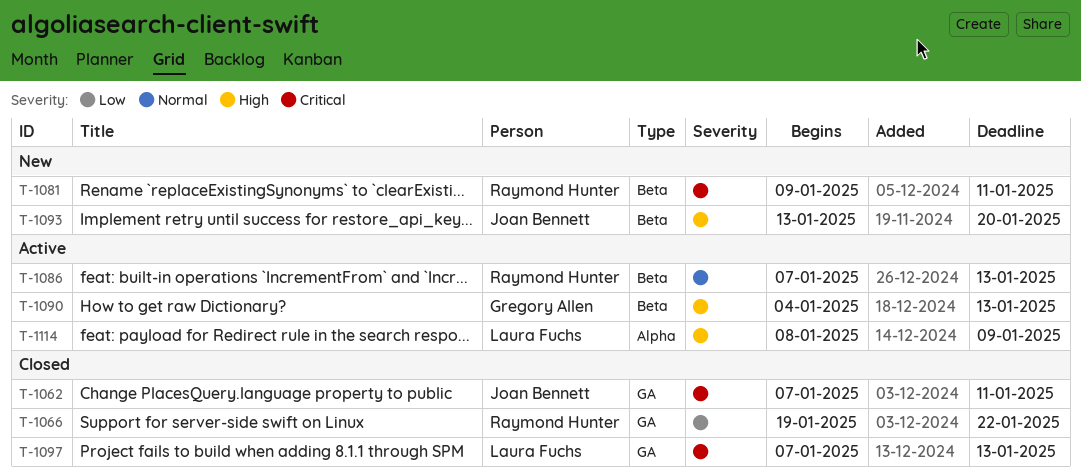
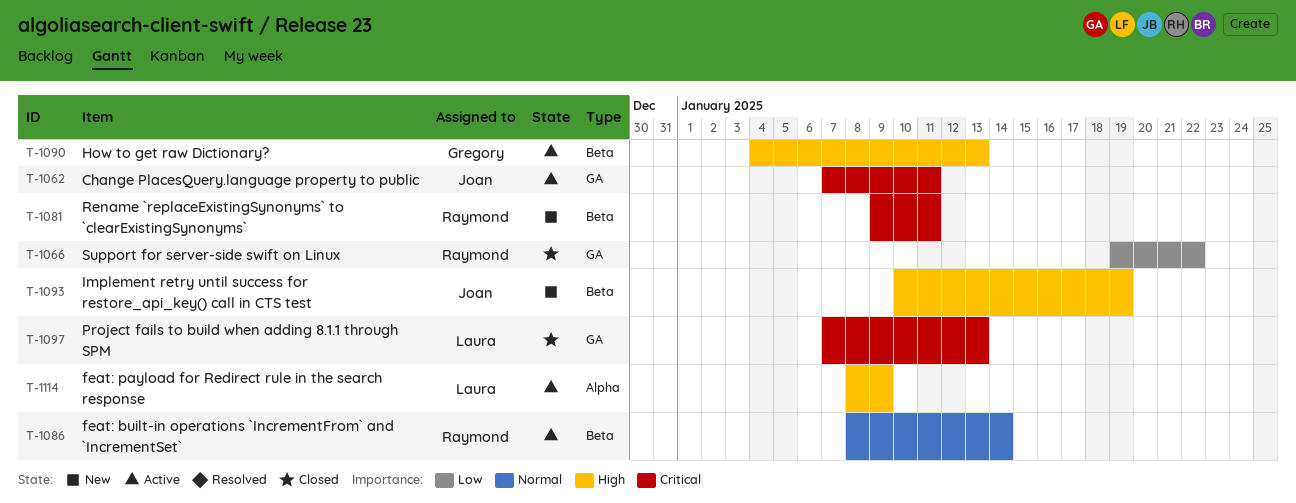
T-1062, status: Closed -> Active
T-1086, start: Jan 7 -> Jan 8
T-1086, due: Jan 13 -> Jan 14
T-1093, start: Jan 13 -> Jan 10
T-1093, due: Jan 20 -> Jan 19

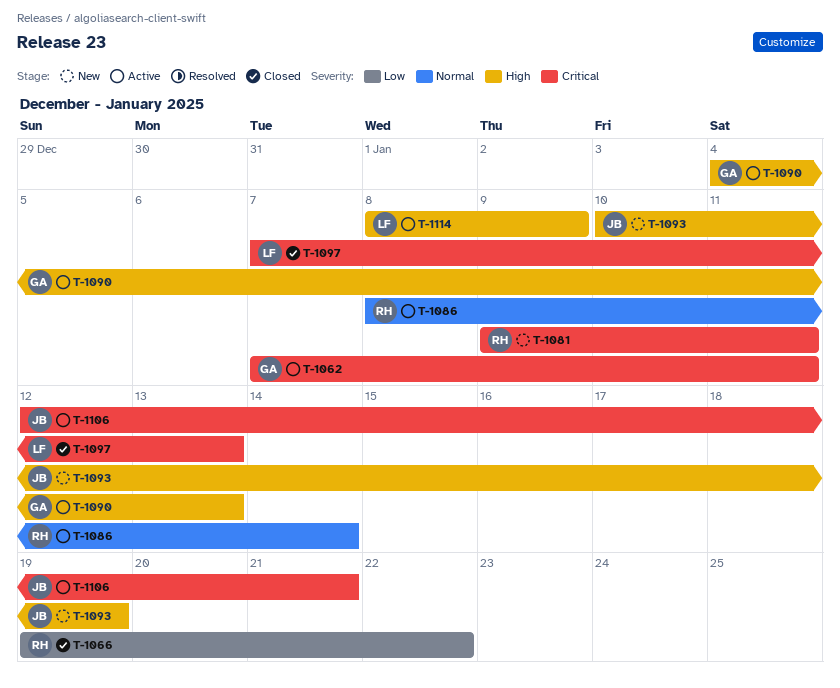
T-1062, owner: Joan -> Gregory
T-1106: none -> present

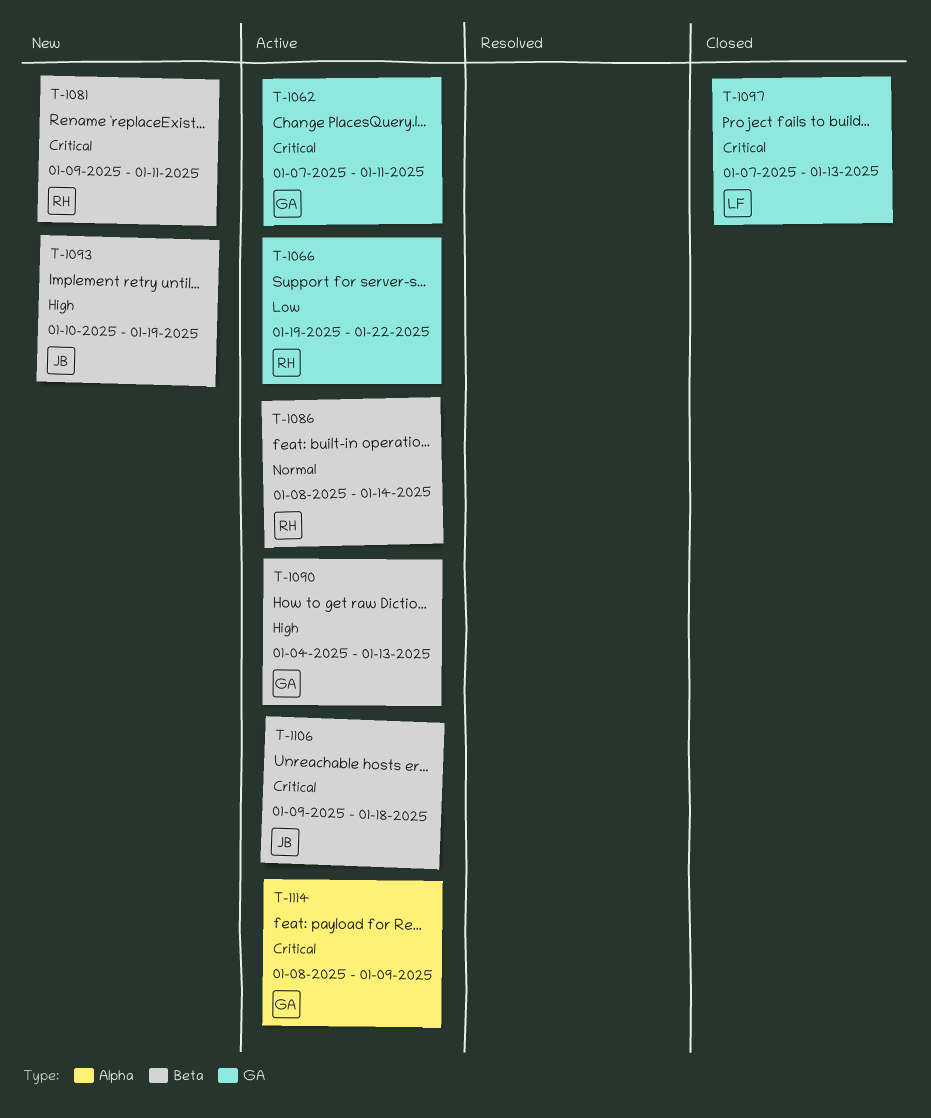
T-1066, status: Closed -> Active
T-1106, start: Jan 12 -> Jan 9
T-1106, due: Jan 21 -> Jan 18
T-1114, owner: LF -> GA
T-1114, priority: High -> Critical

